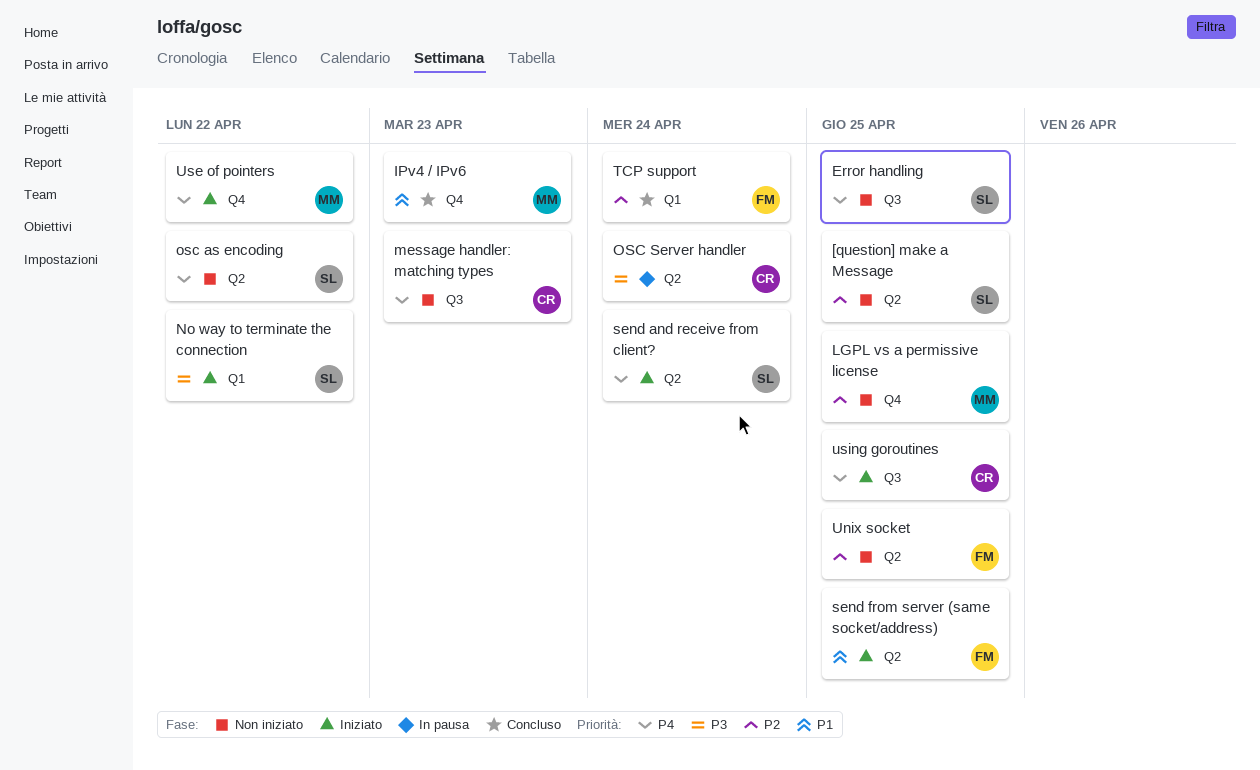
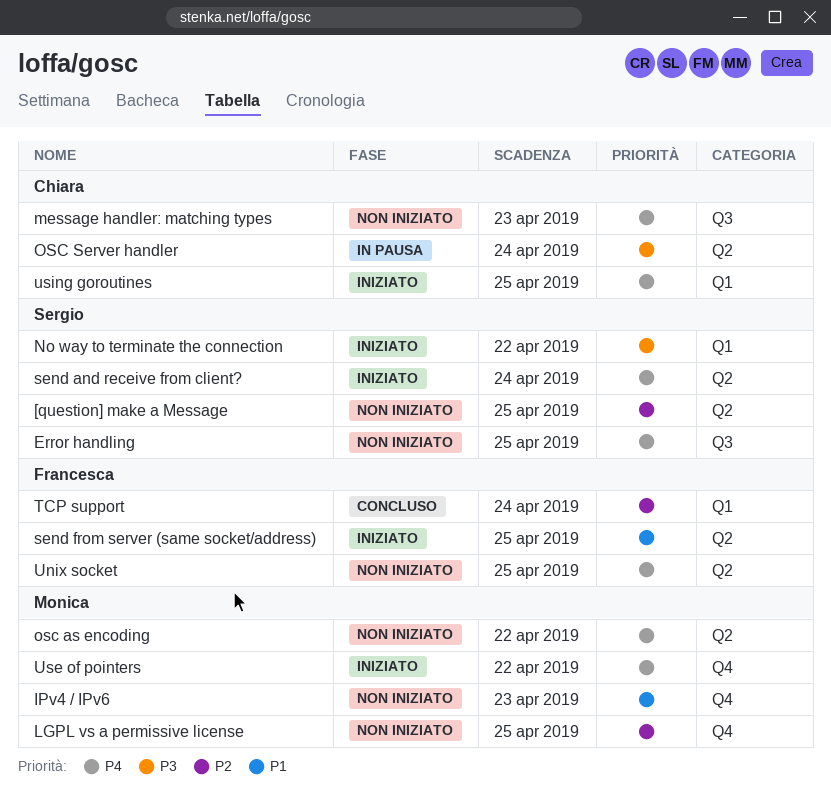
IPv4 / IPv6, status: Concluso -> Non iniziato
osc as encoding, owner: Sergio -> Monica
Unix socket, priority: P2 -> P4
using goroutines, label: Q3 -> Q1

